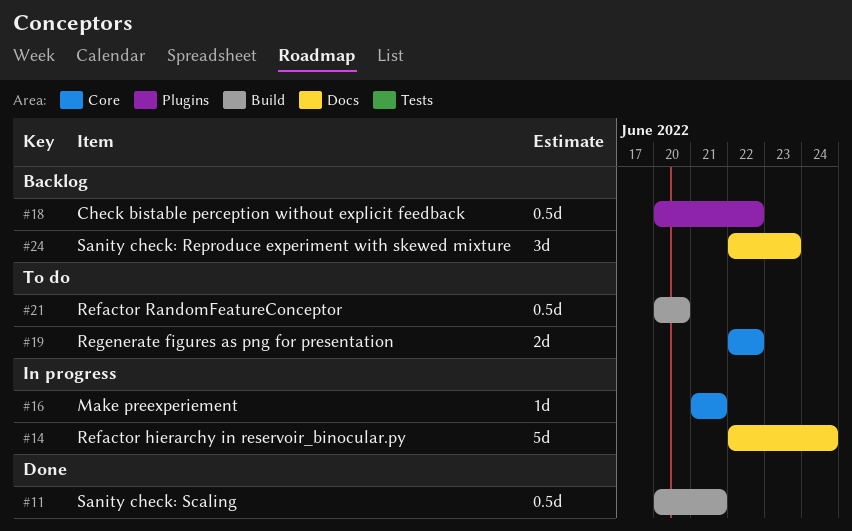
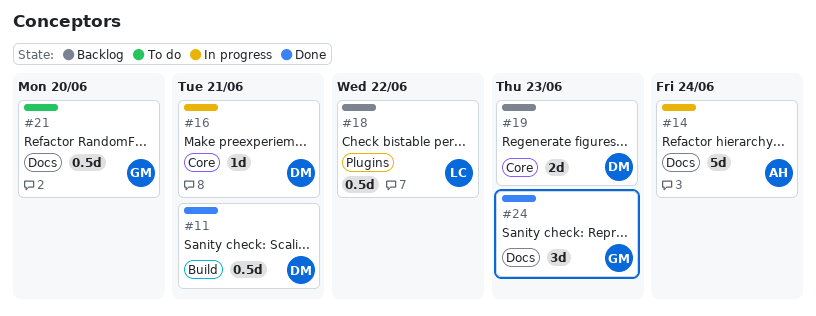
#19, status: To do -> Backlog
#19, due: Jun 22 -> Jun 23
#21, label: Build -> Docs
#24, status: Backlog -> Done

